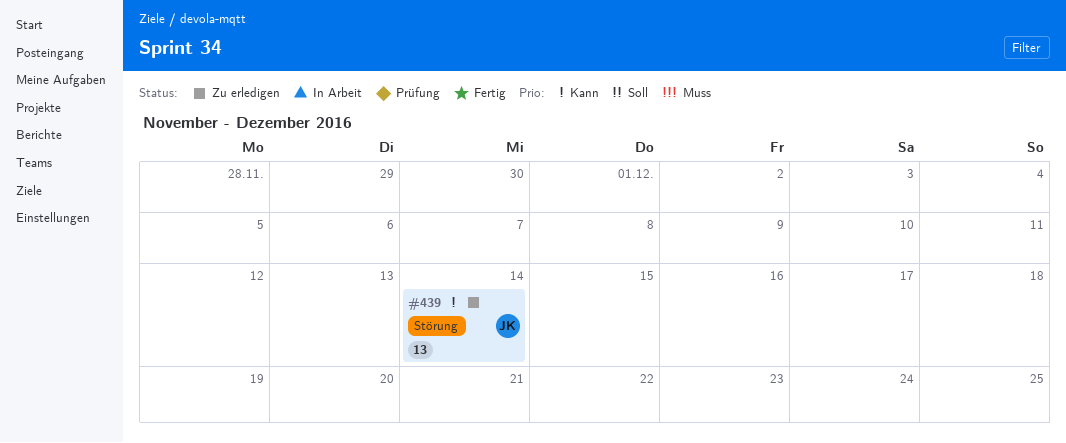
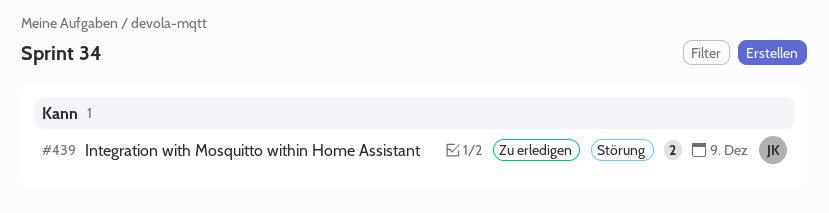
#439, estimate: 13 -> 2
#439, due: Dec 14 -> Dec 9

